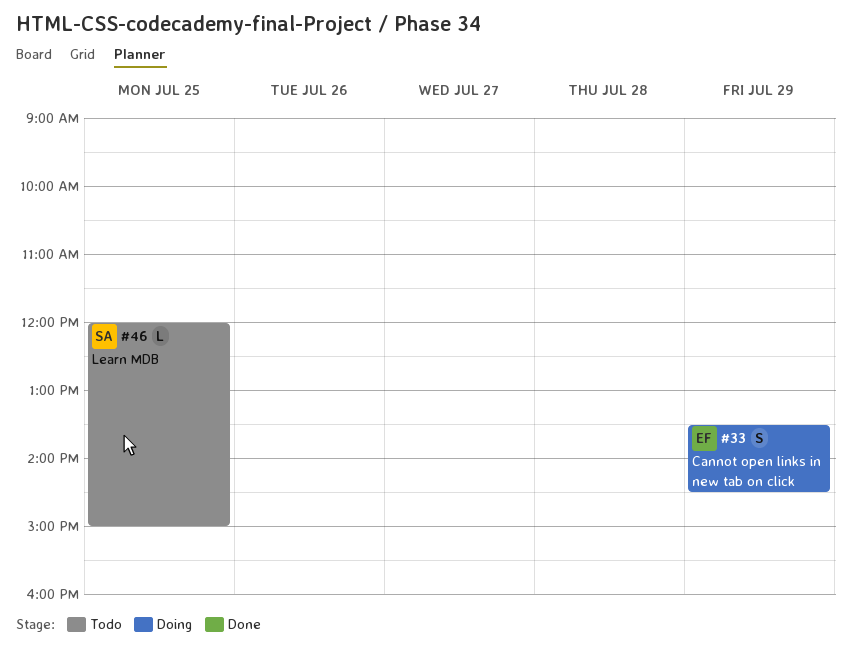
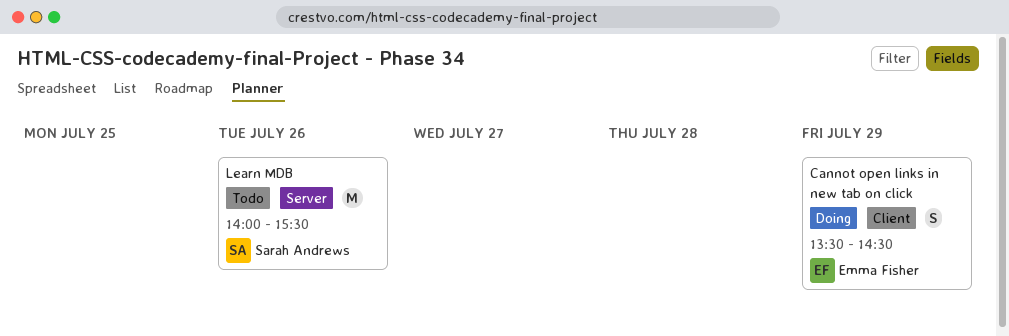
Learn MDB, estimate: L -> M
Learn MDB, day: Jul 25 -> Jul 26
Learn MDB, begins: 12:00 -> 14:00
Learn MDB, ends: 15:00 -> 15:30

